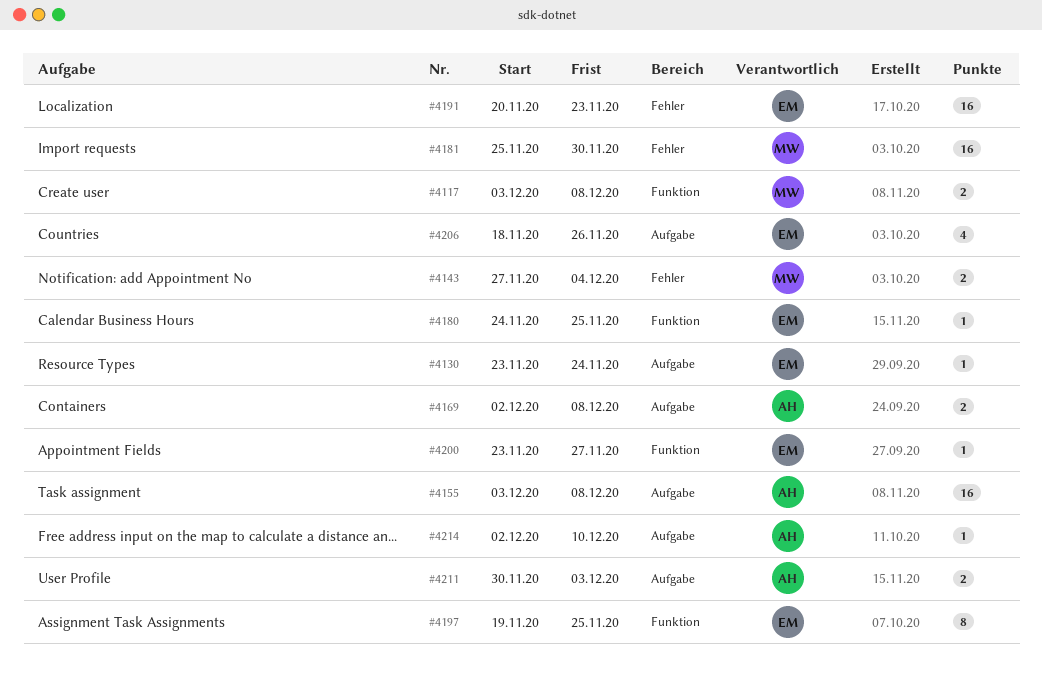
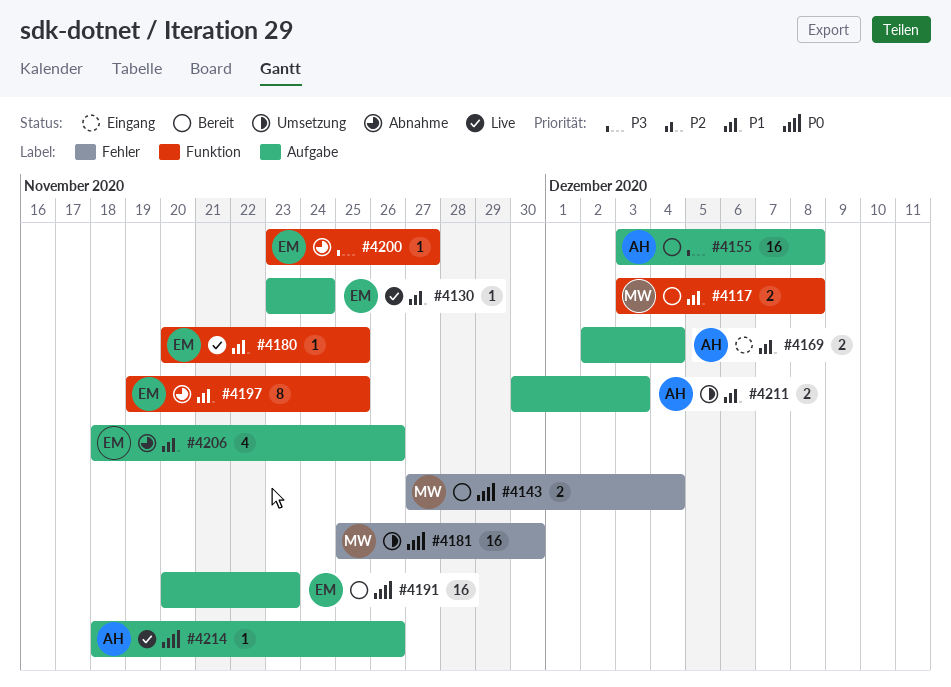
#4169, due: Dec 8 -> Dec 4
#4180, start: Nov 24 -> Nov 20
#4191, label: Fehler -> Aufgabe
#4214, start: Dec 2 -> Nov 18
#4214, due: Dec 10 -> Nov 26

